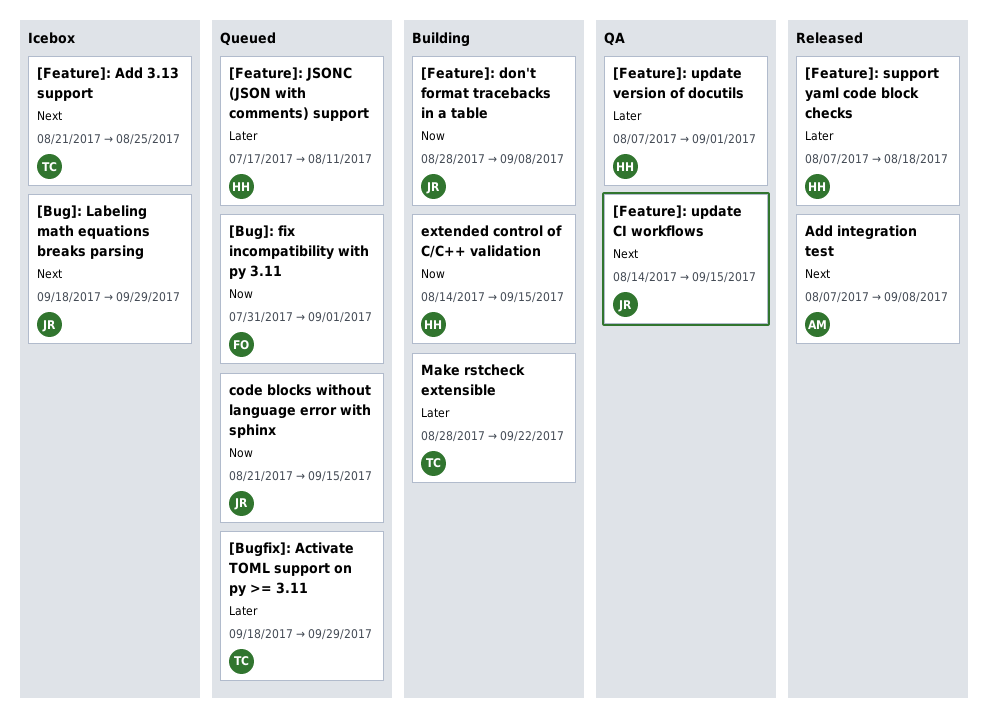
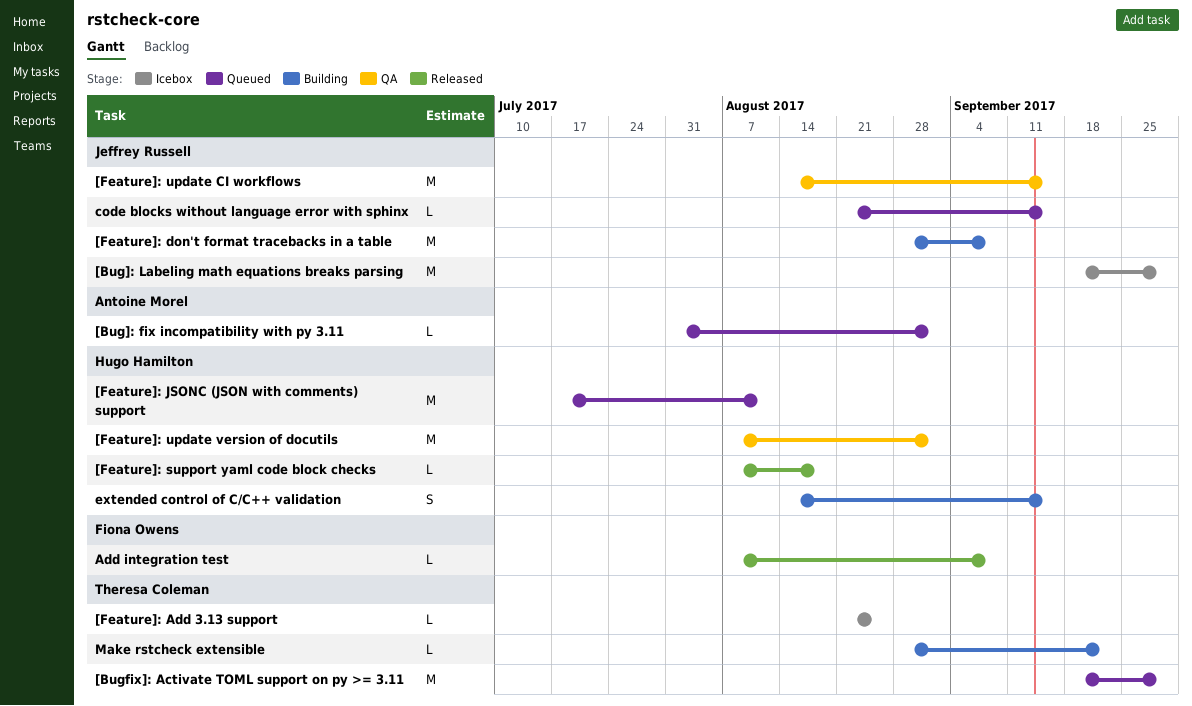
[Bug]: fix incompatibility with py 3.11, owner: Fiona Owens -> Antoine Morel
Add integration test, owner: Antoine Morel -> Fiona Owens

